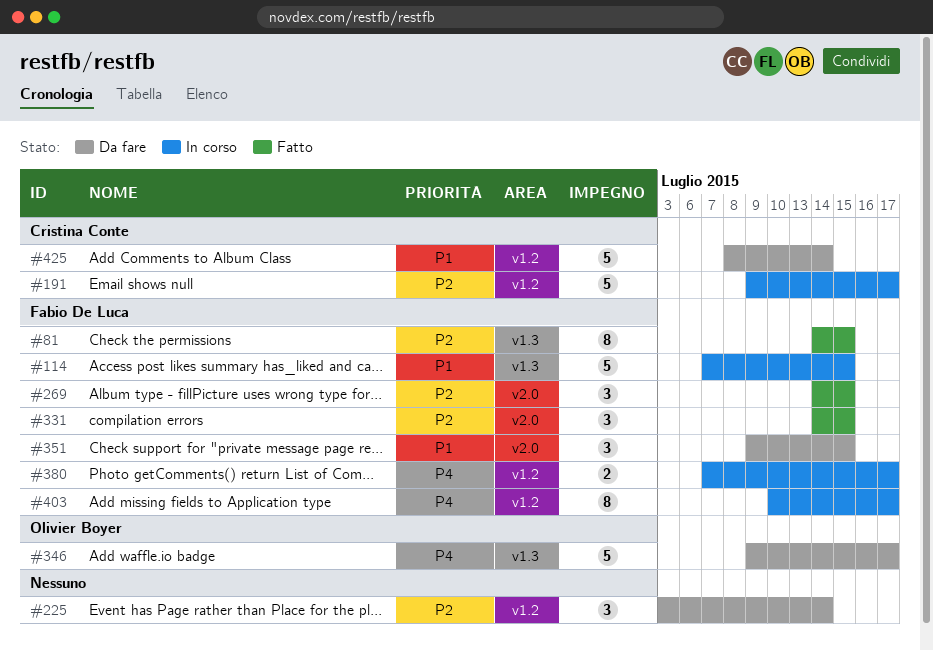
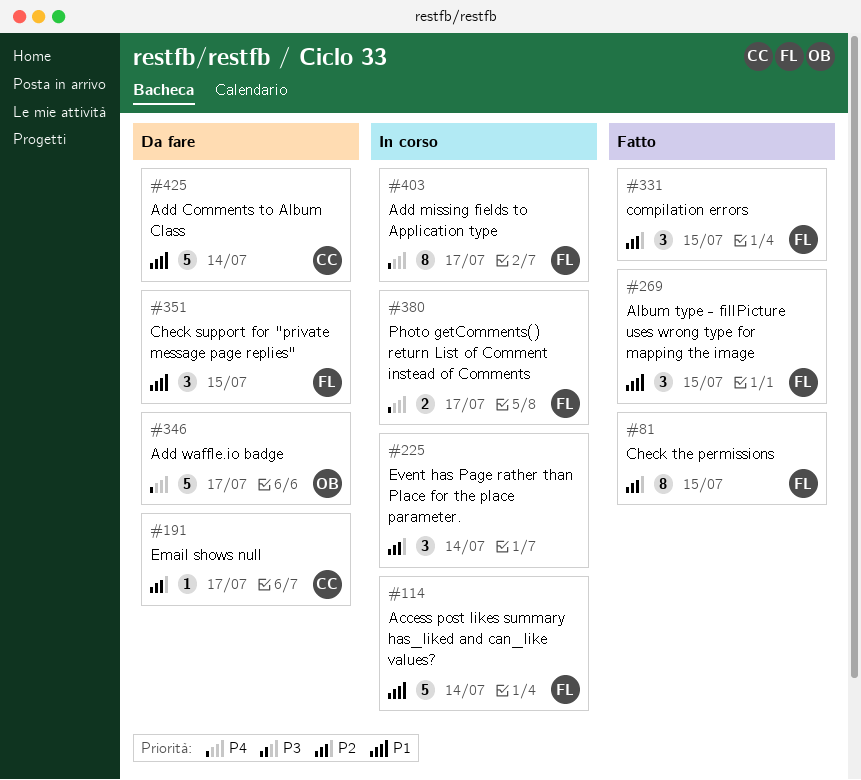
#114, due: Jul 15 -> Jul 14
#191, status: In corso -> Da fare
#191, estimate: 5 -> 1
#225, status: Da fare -> In corso
#269, priority: P2 -> P1

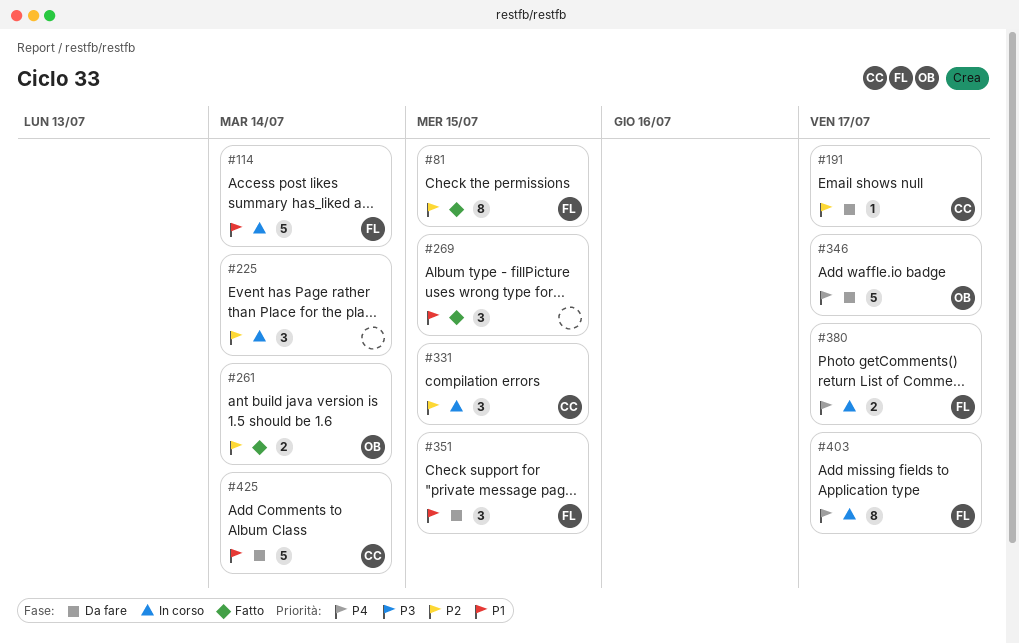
#261: none -> present
#269, owner: FL -> none
#331, status: Fatto -> In corso
#331, owner: FL -> CC

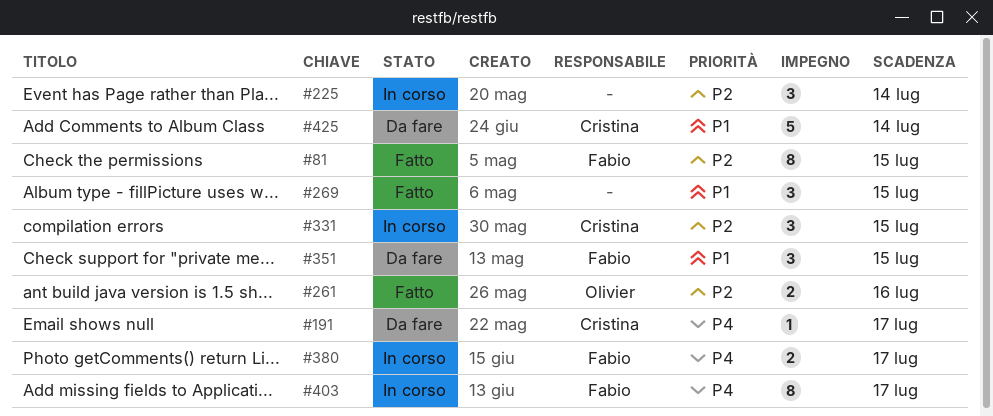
#114: present -> none
#191, priority: P2 -> P4
#261, due: Jul 14 -> Jul 16
#346: present -> none

